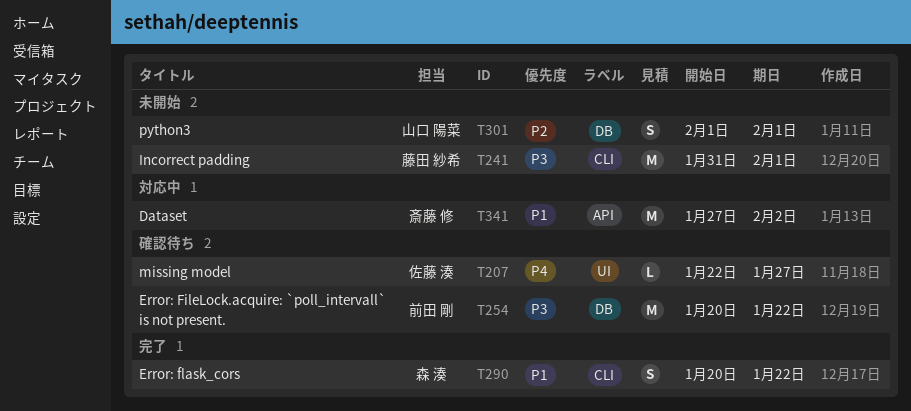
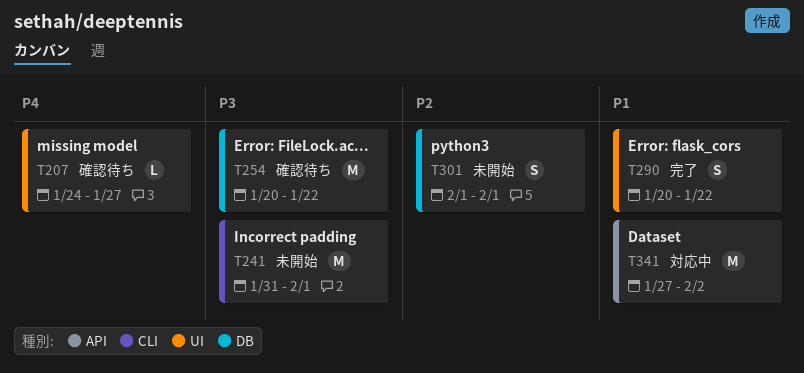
T207, start: Jan 22 -> Jan 24
T290, label: CLI -> UI

